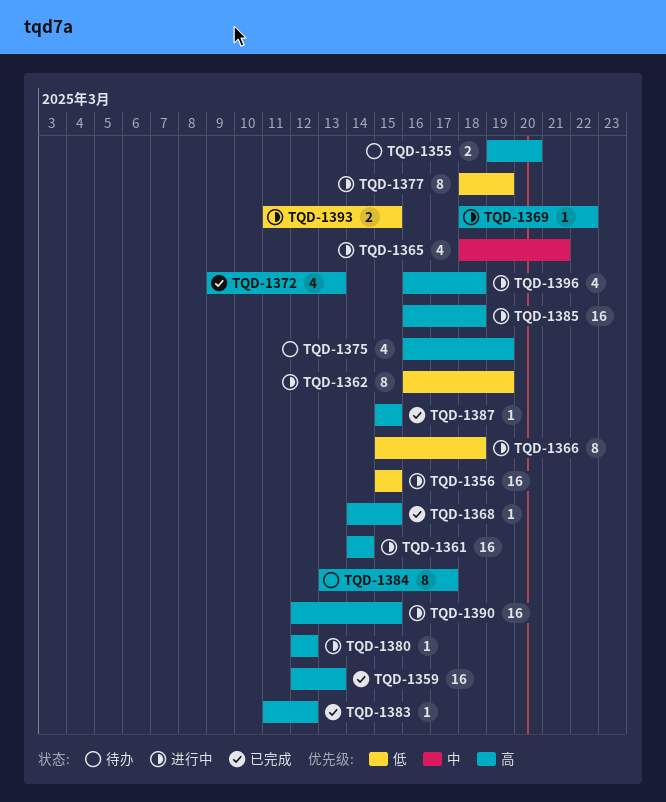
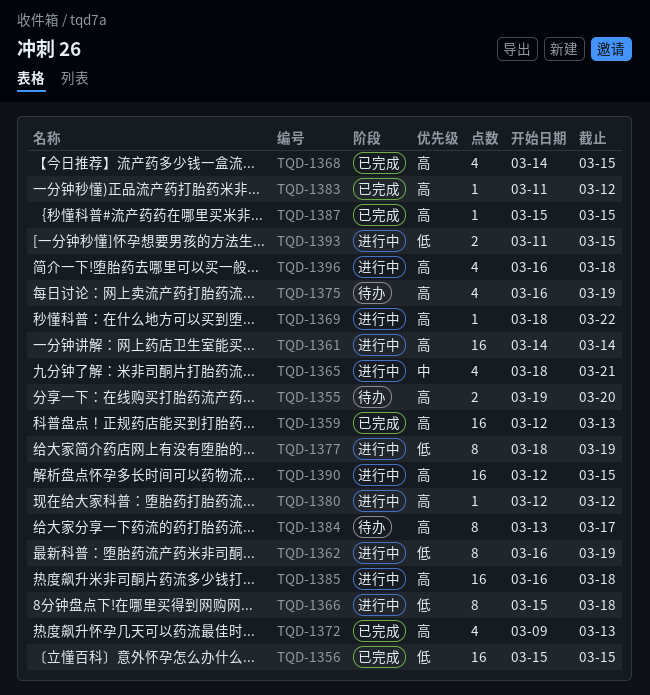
TQD-1356, status: 进行中 -> 已完成
TQD-1368, estimate: 1 -> 4

